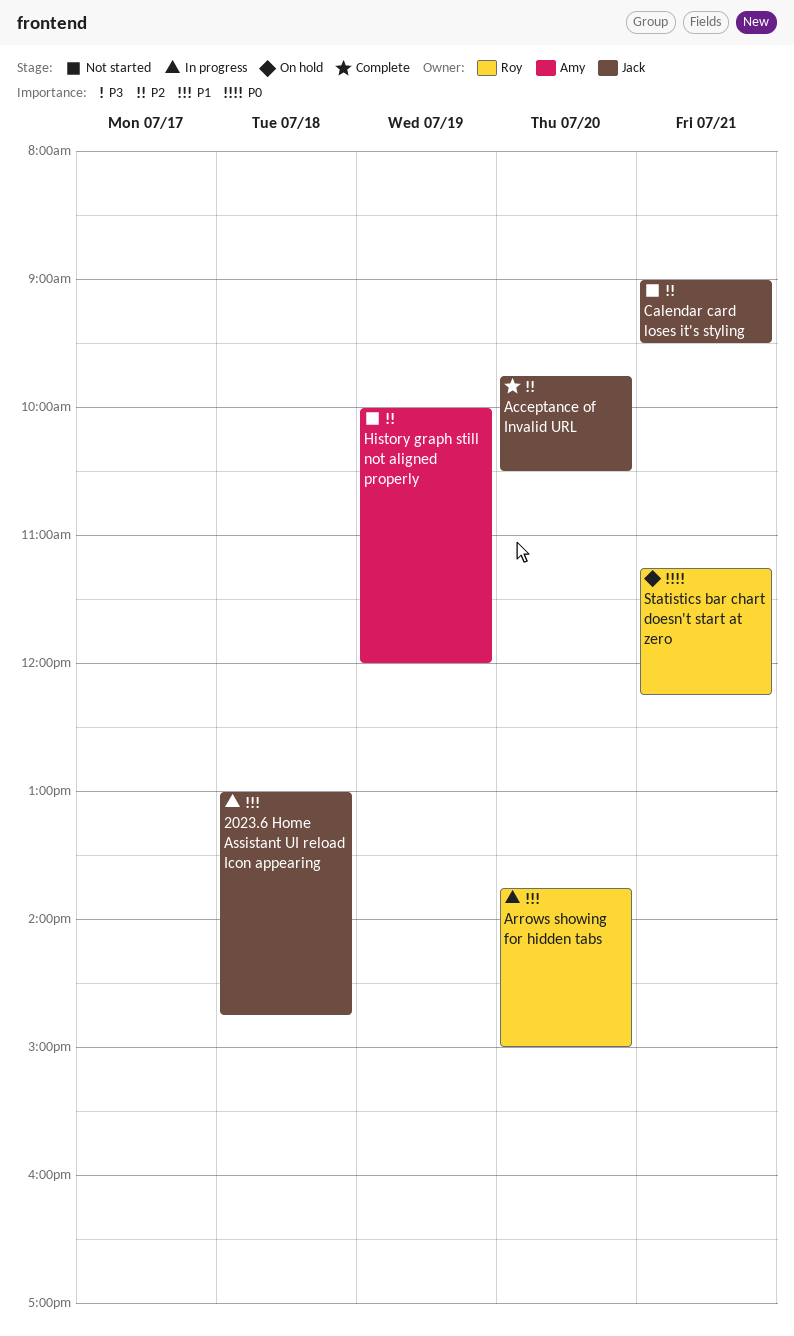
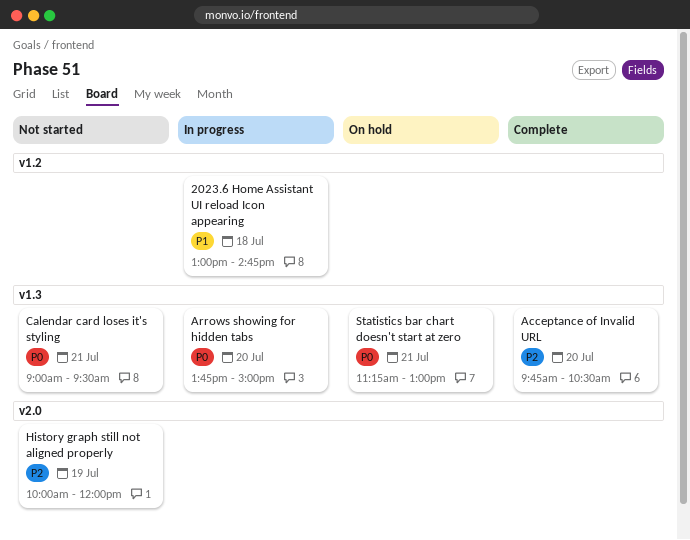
Arrows showing for hidden tabs, priority: P1 -> P0
Calendar card loses it's styling, priority: P2 -> P0
Statistics bar chart doesn't start at zero, ends: 12:15 -> 13:00

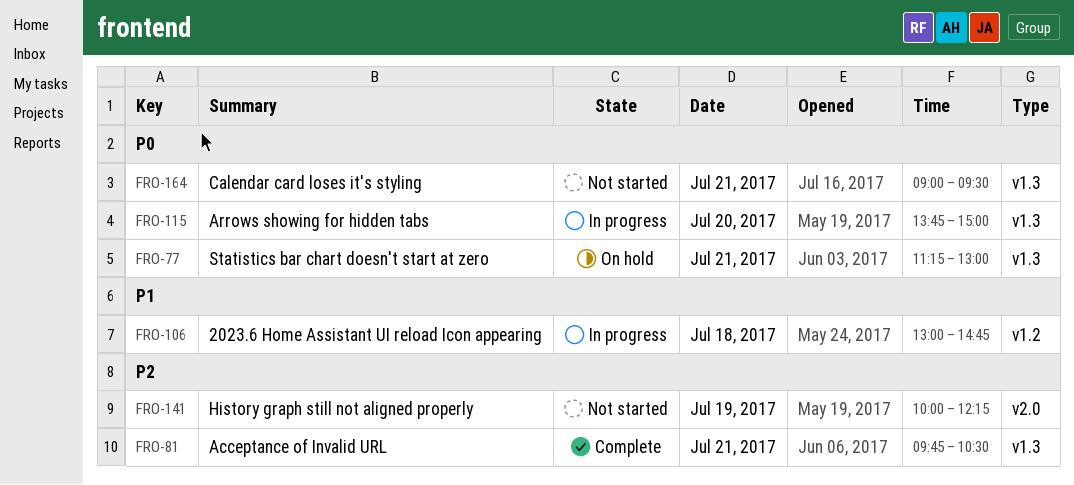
Acceptance of Invalid URL, day: Jul 20 -> Jul 21
History graph still not aligned properly, ends: 12:00 -> 12:15

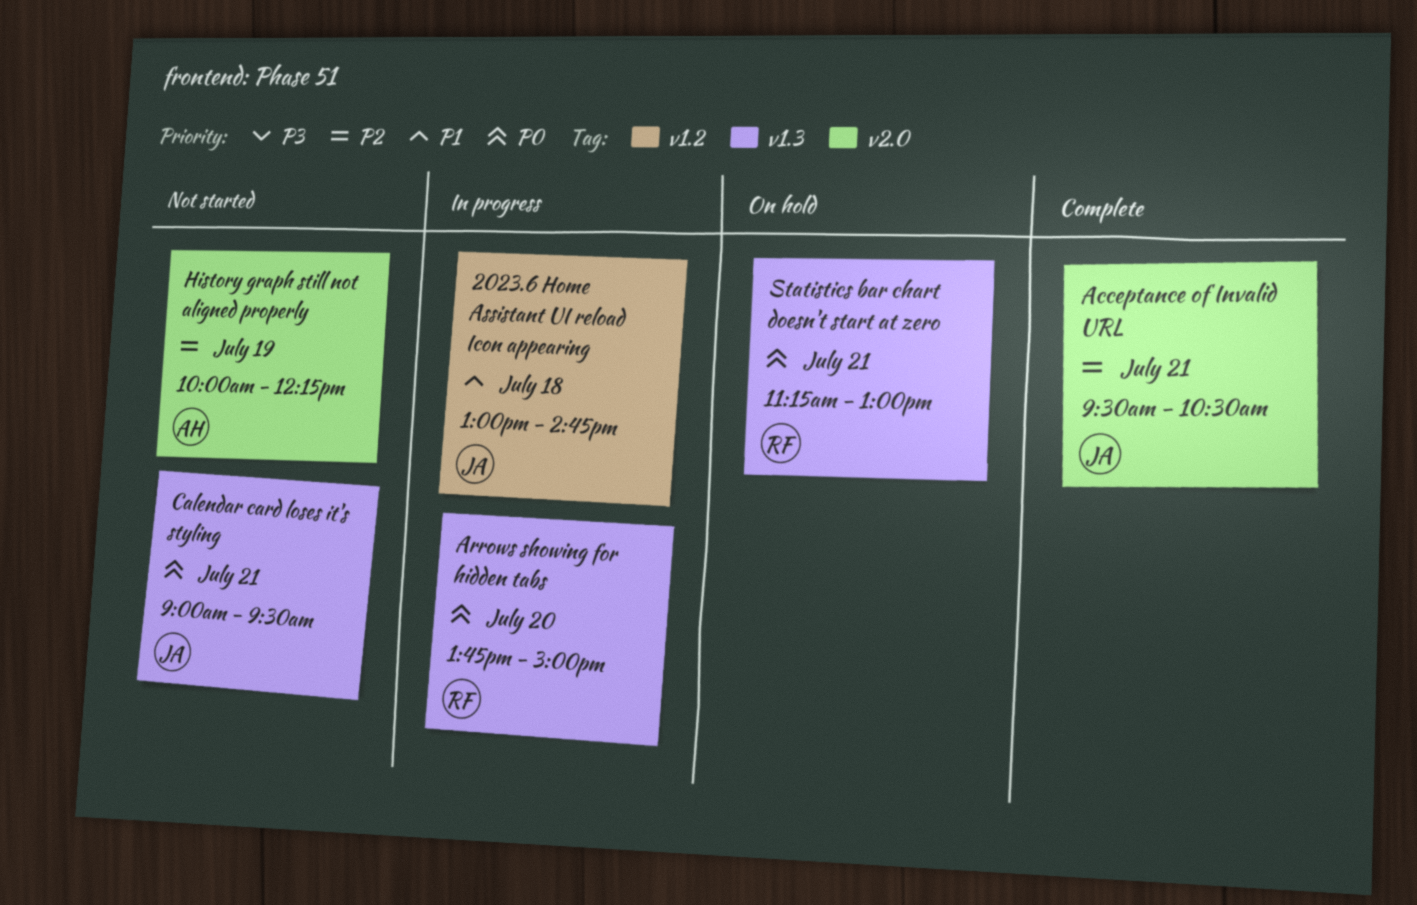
Acceptance of Invalid URL, label: v1.3 -> v2.0
Acceptance of Invalid URL, begins: 09:45 -> 09:30

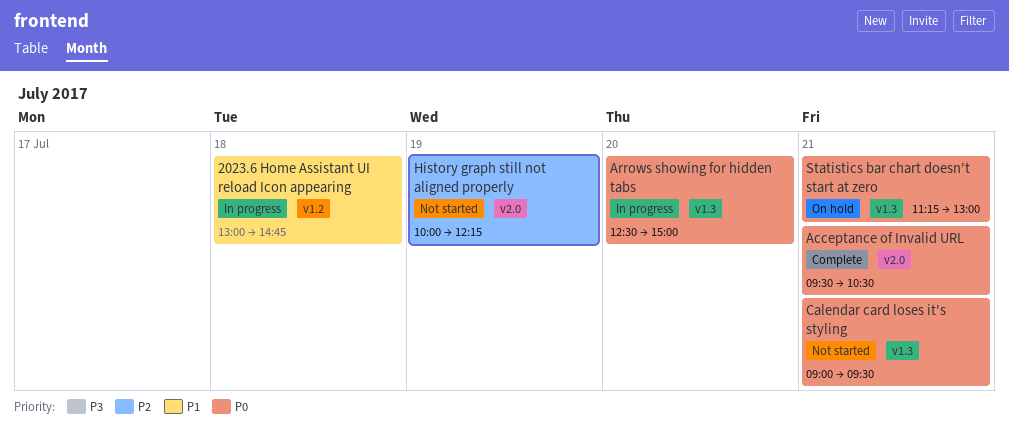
Acceptance of Invalid URL, priority: P2 -> P0
Arrows showing for hidden tabs, begins: 13:45 -> 12:30

